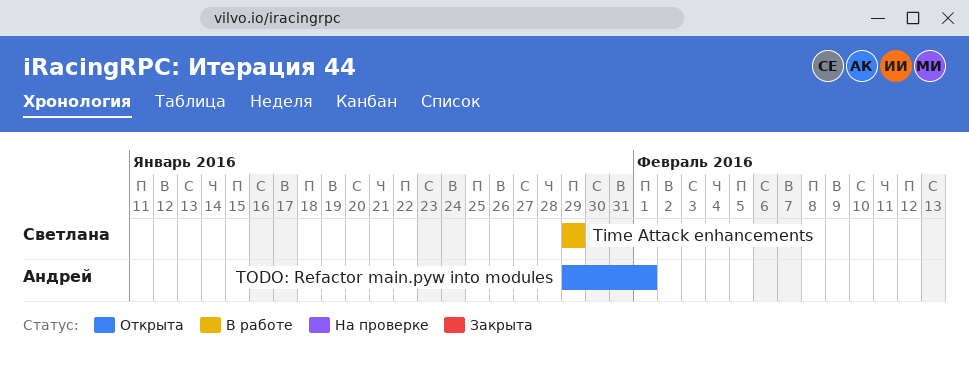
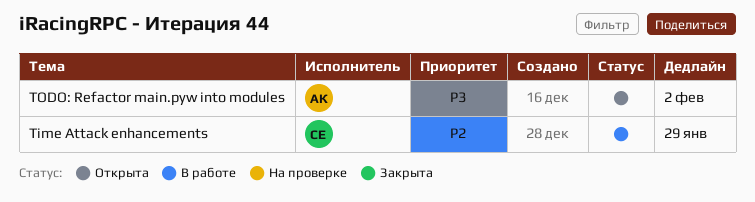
TODO: Refactor main.pyw into modules, due: Feb 1 -> Feb 2

